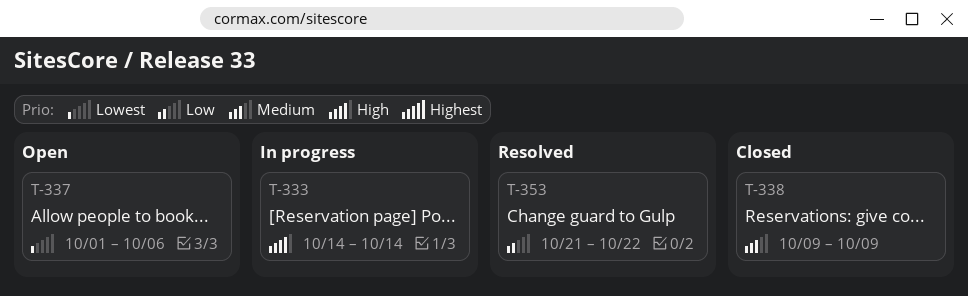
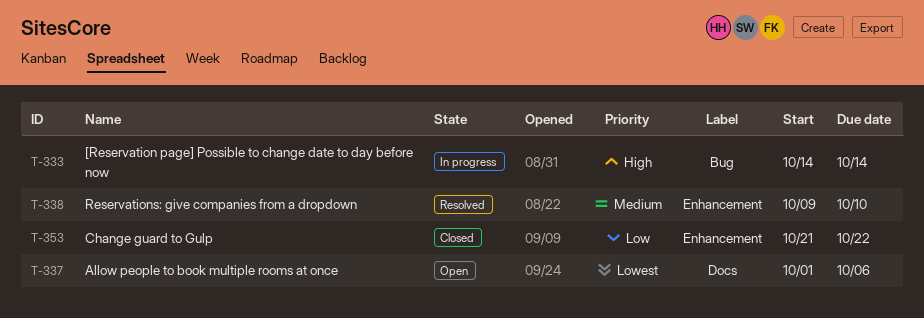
T-338, status: Closed -> Resolved
T-338, due: Oct 9 -> Oct 10
T-353, status: Resolved -> Closed

